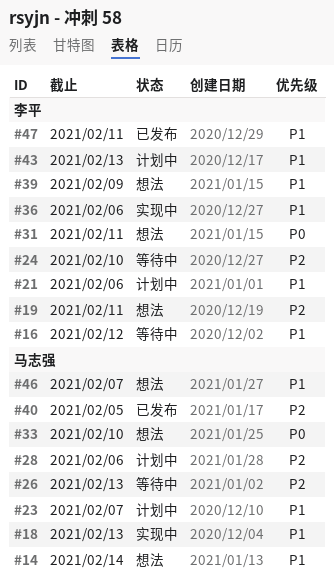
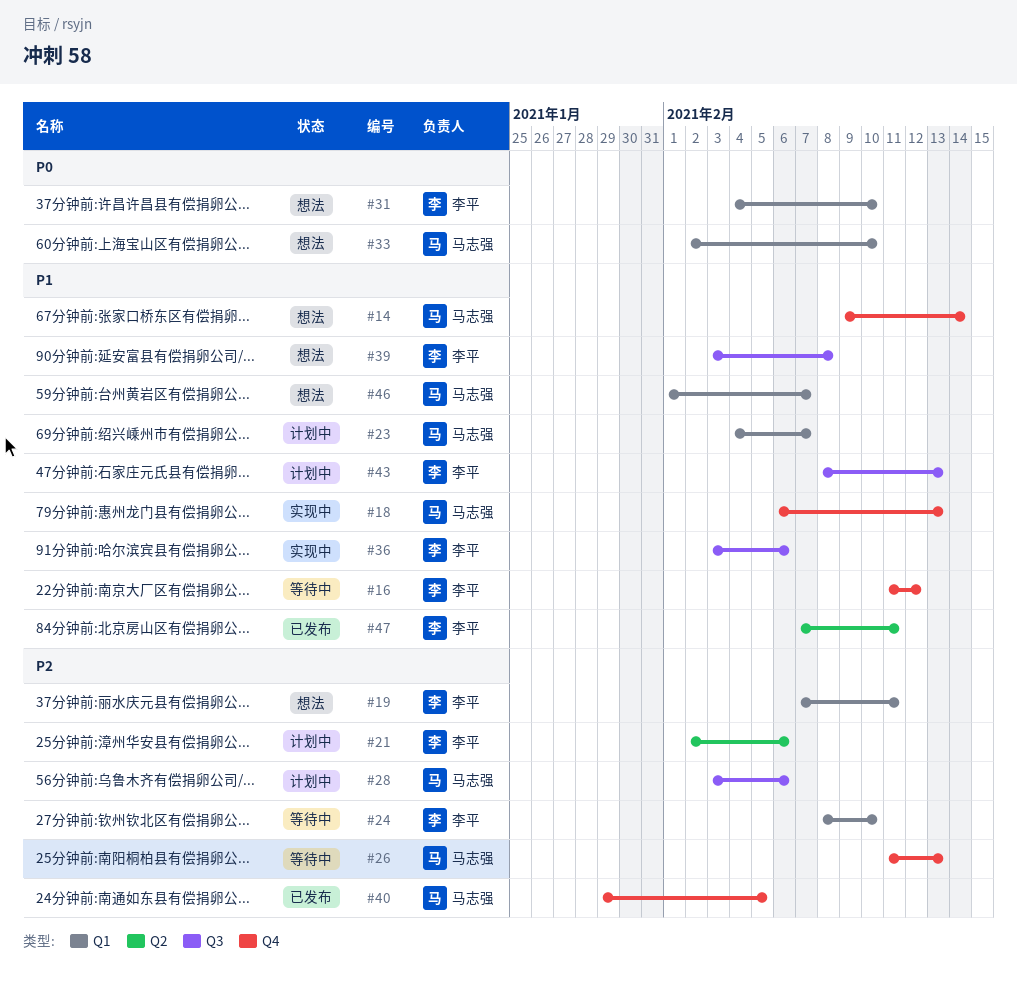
#21, priority: P1 -> P2
#31, due: Feb 11 -> Feb 10
#39, due: Feb 9 -> Feb 8

